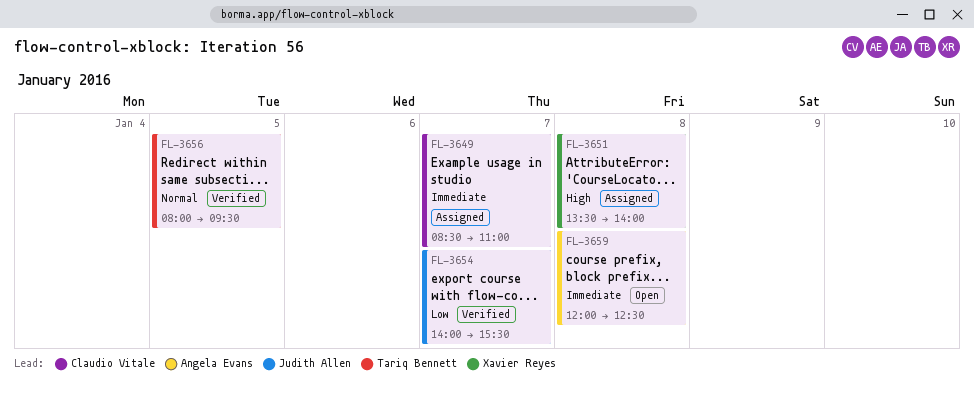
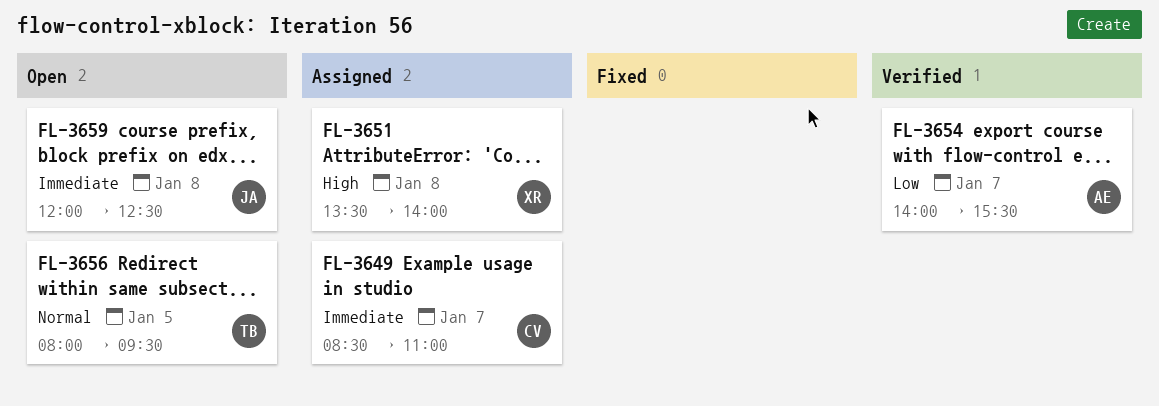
FL-3654, owner: Judith Allen -> Angela Evans
FL-3656, status: Verified -> Open
FL-3659, owner: Angela Evans -> Judith Allen

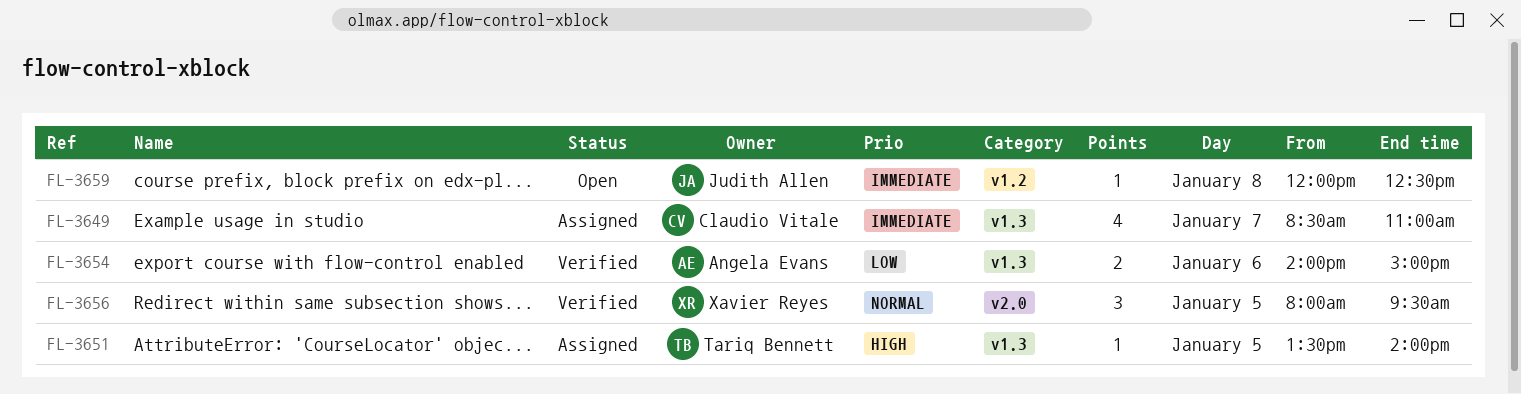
FL-3651, owner: Xavier Reyes -> Tariq Bennett
FL-3651, day: Jan 8 -> Jan 5
FL-3654, day: Jan 7 -> Jan 6
FL-3654, ends: 15:30 -> 15:00
FL-3656, status: Open -> Verified
FL-3656, owner: Tariq Bennett -> Xavier Reyes

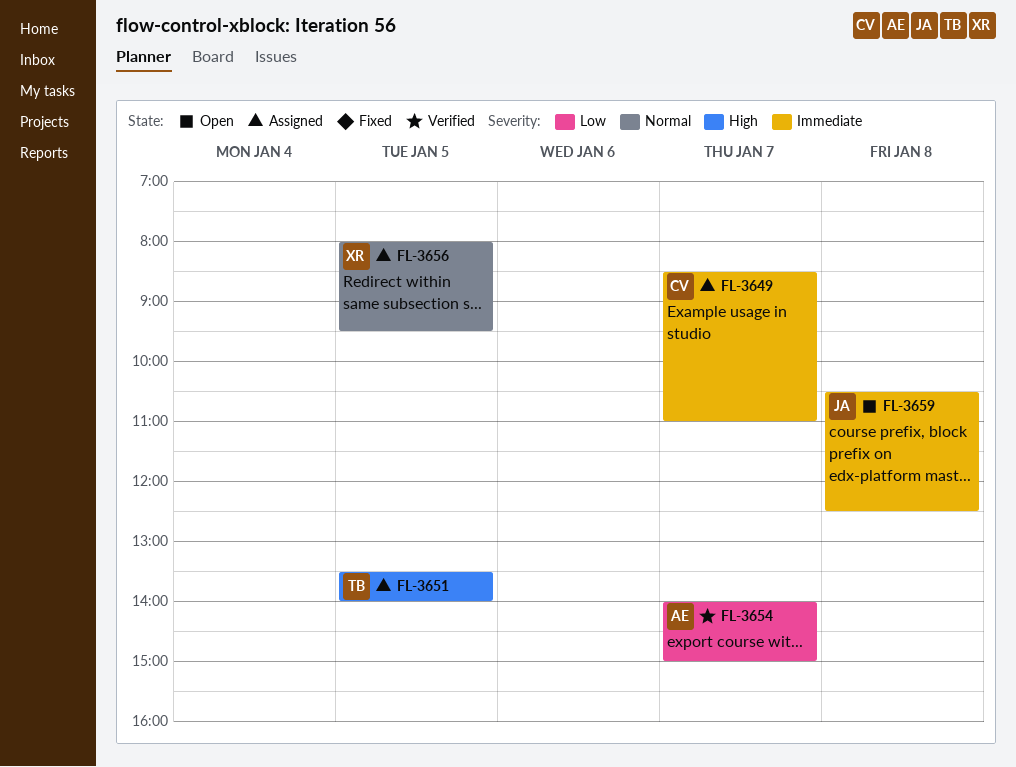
FL-3654, day: Jan 6 -> Jan 7
FL-3656, status: Verified -> Assigned
FL-3659, begins: 12:00 -> 10:30

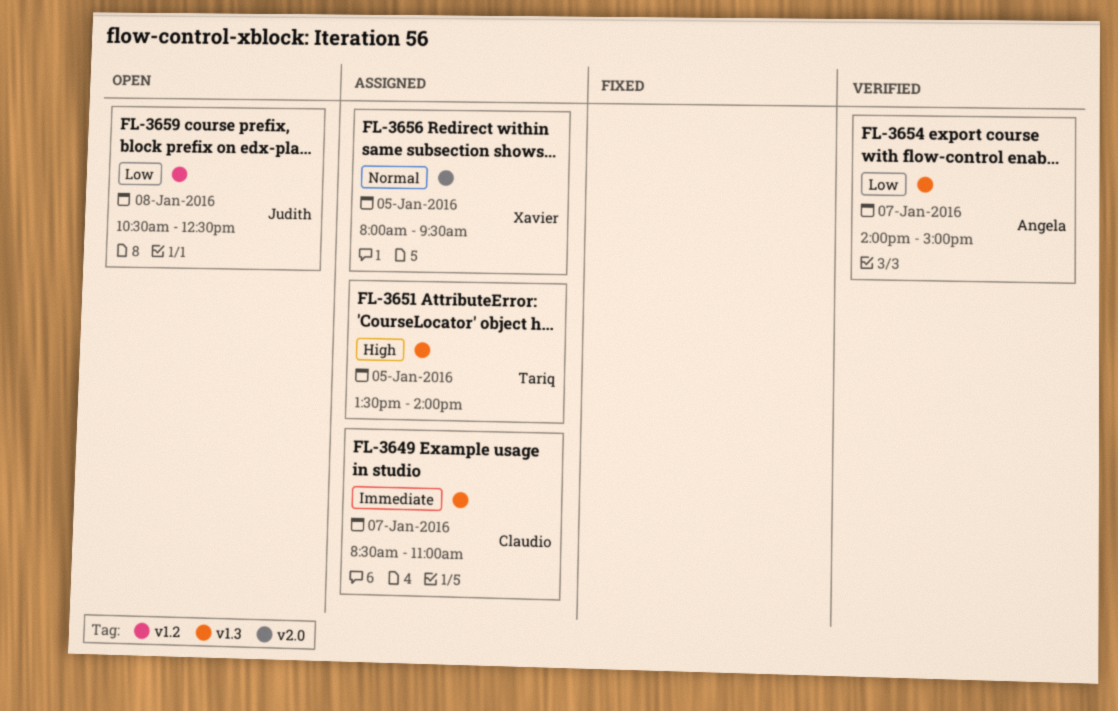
FL-3659, priority: Immediate -> Low

